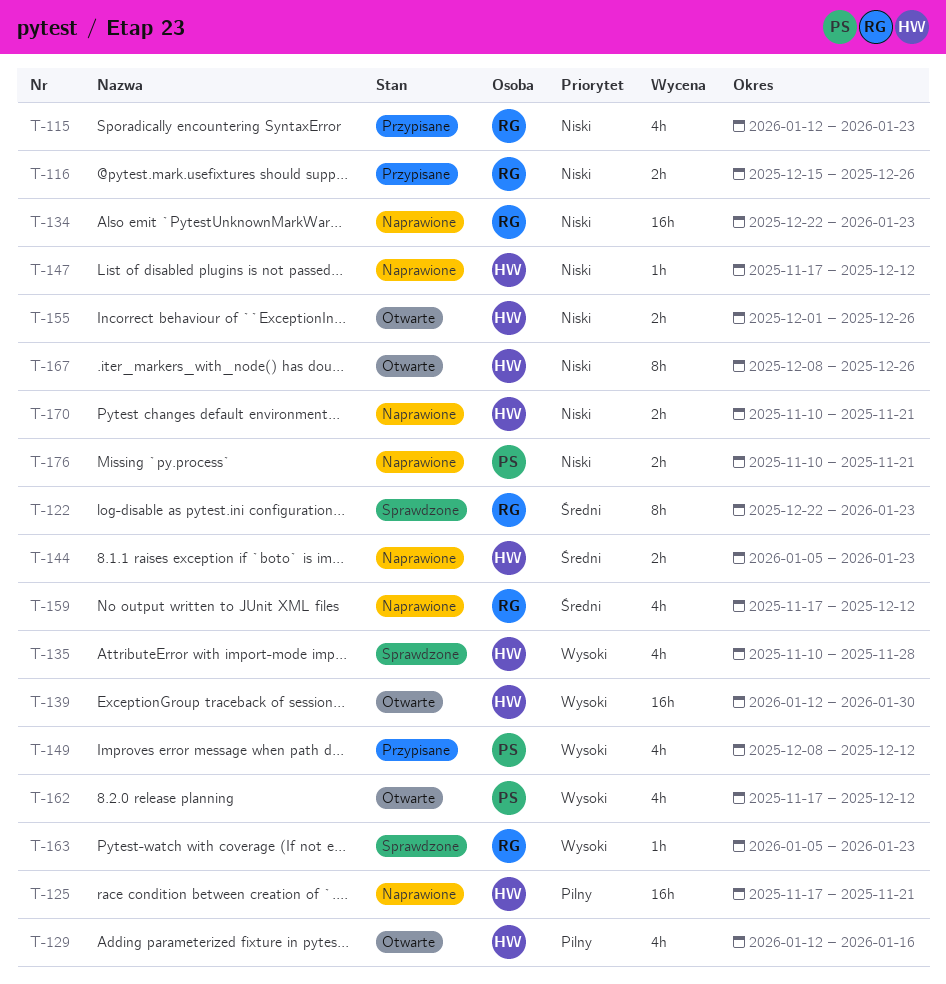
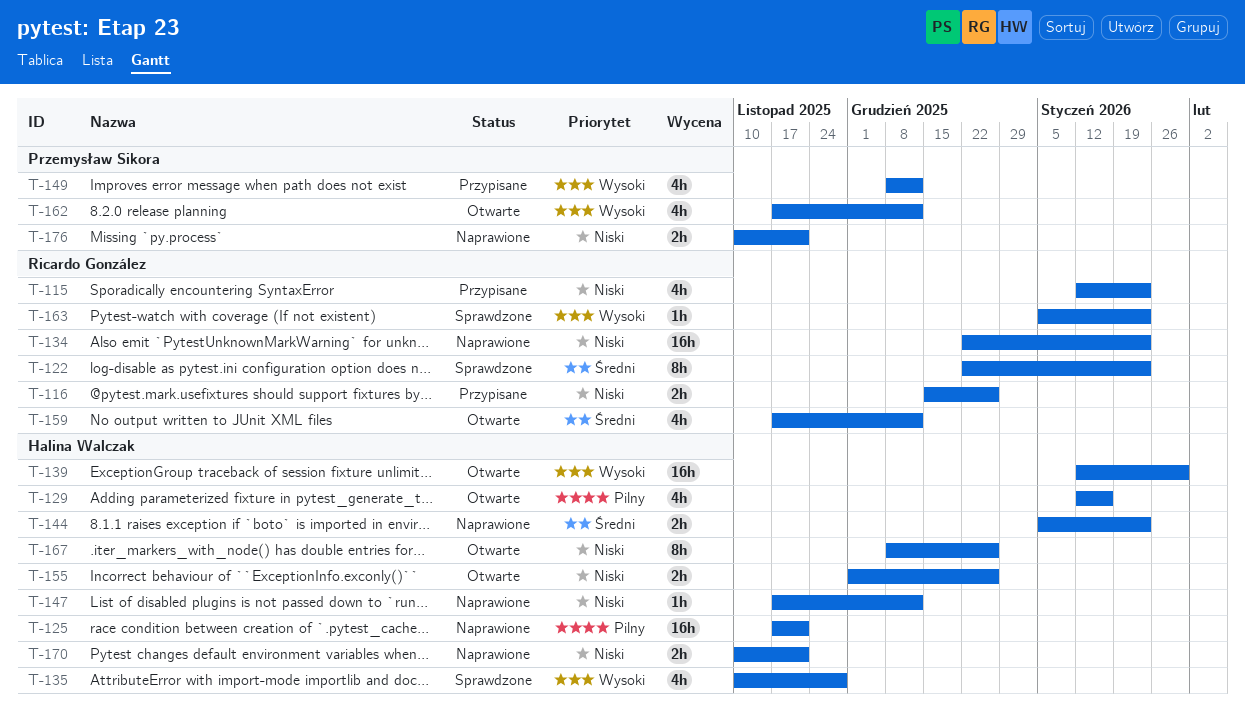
T-159, status: Naprawione -> Otwarte

